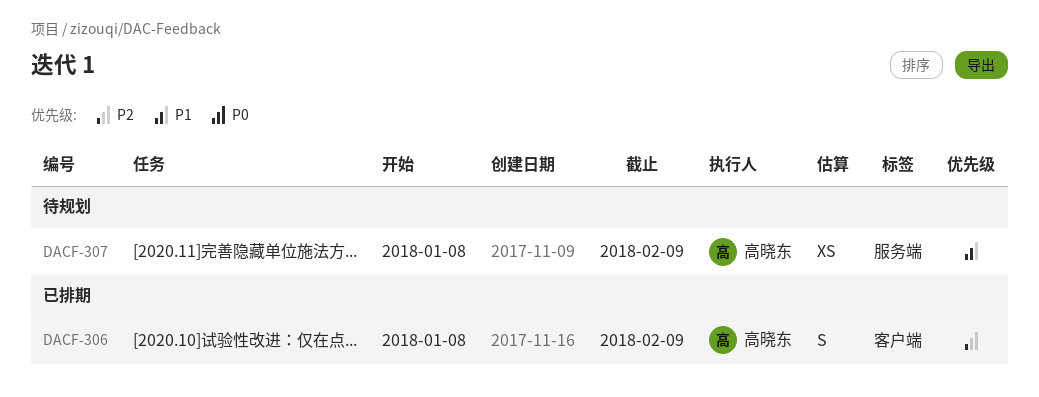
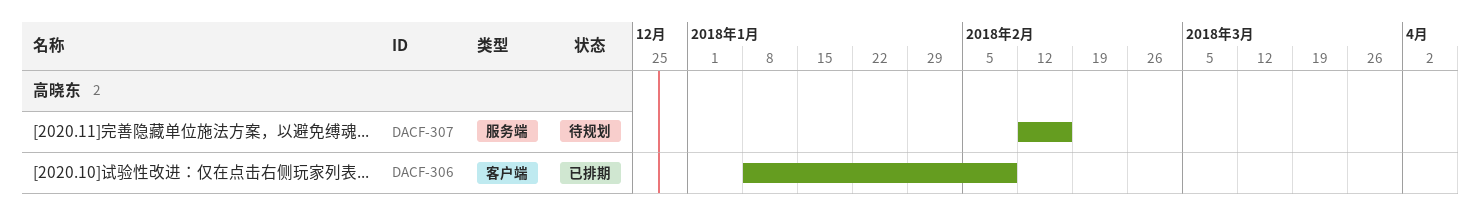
DACF-307, start: Jan 8 -> Feb 12
DACF-307, due: Feb 9 -> Feb 16

